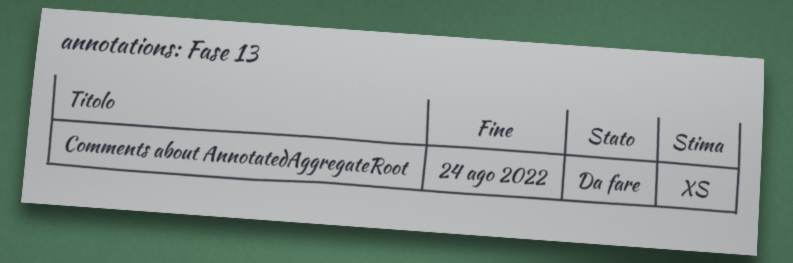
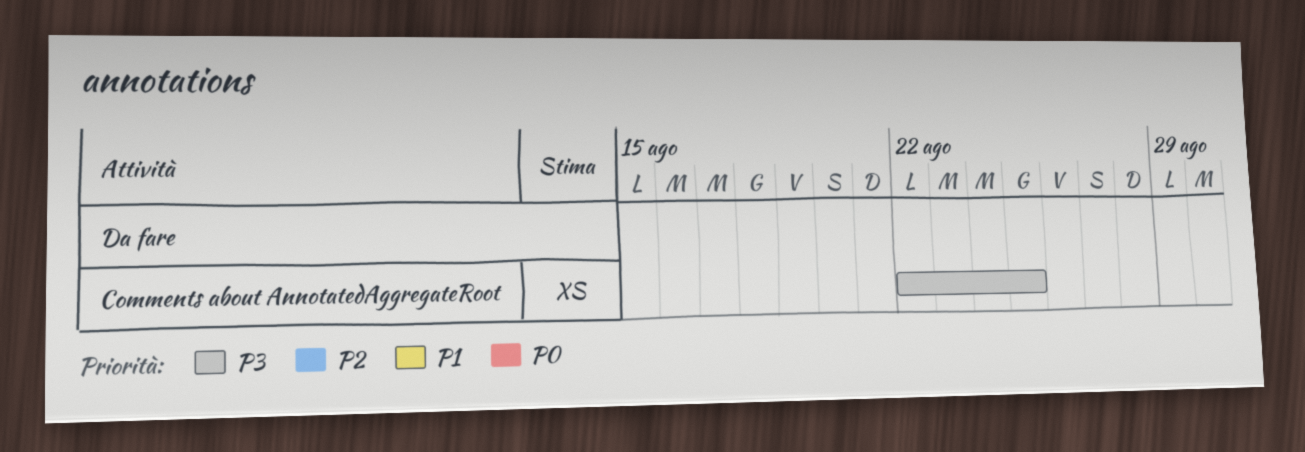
Comments about AnnotatedAggregateRoot, due: Aug 24 -> Aug 25

